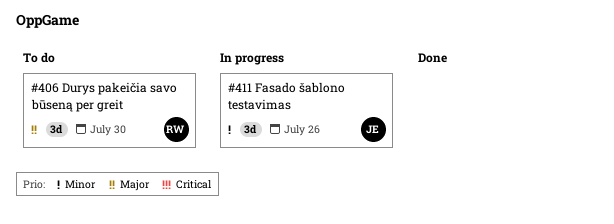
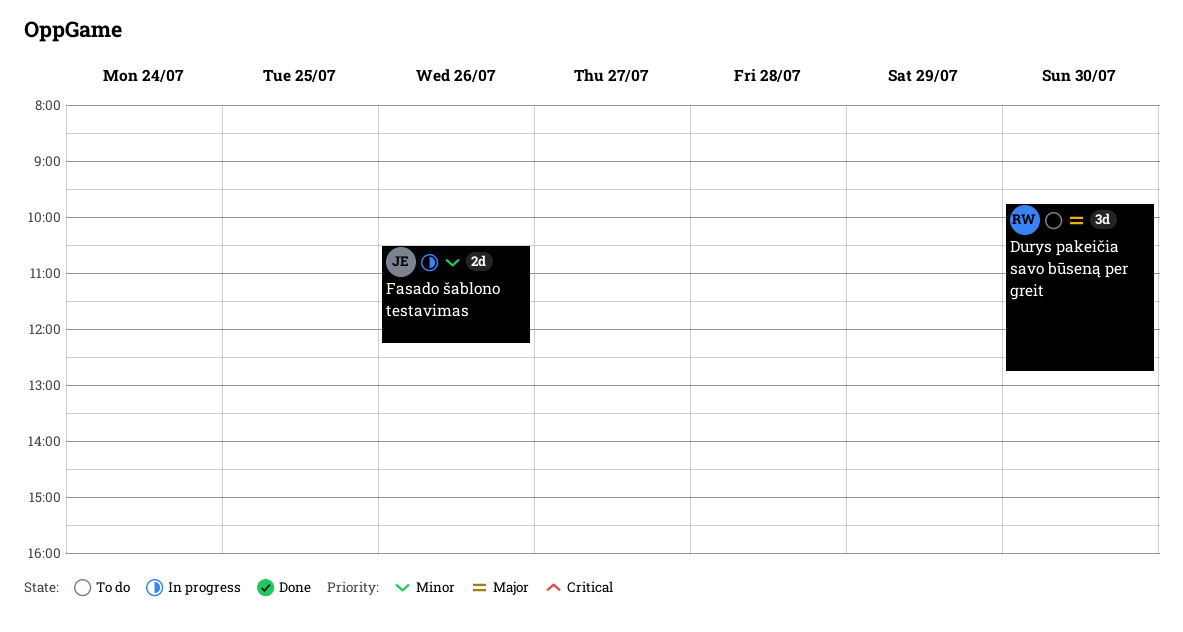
Fasado šablono testavimas, estimate: 3d -> 2d

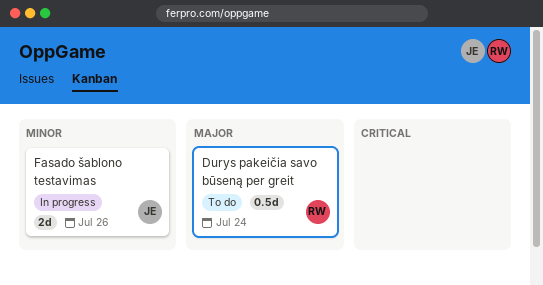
Durys pakeičia savo būseną per greit, estimate: 3d -> 0.5d
Durys pakeičia savo būseną per greit, day: Jul 30 -> Jul 24

